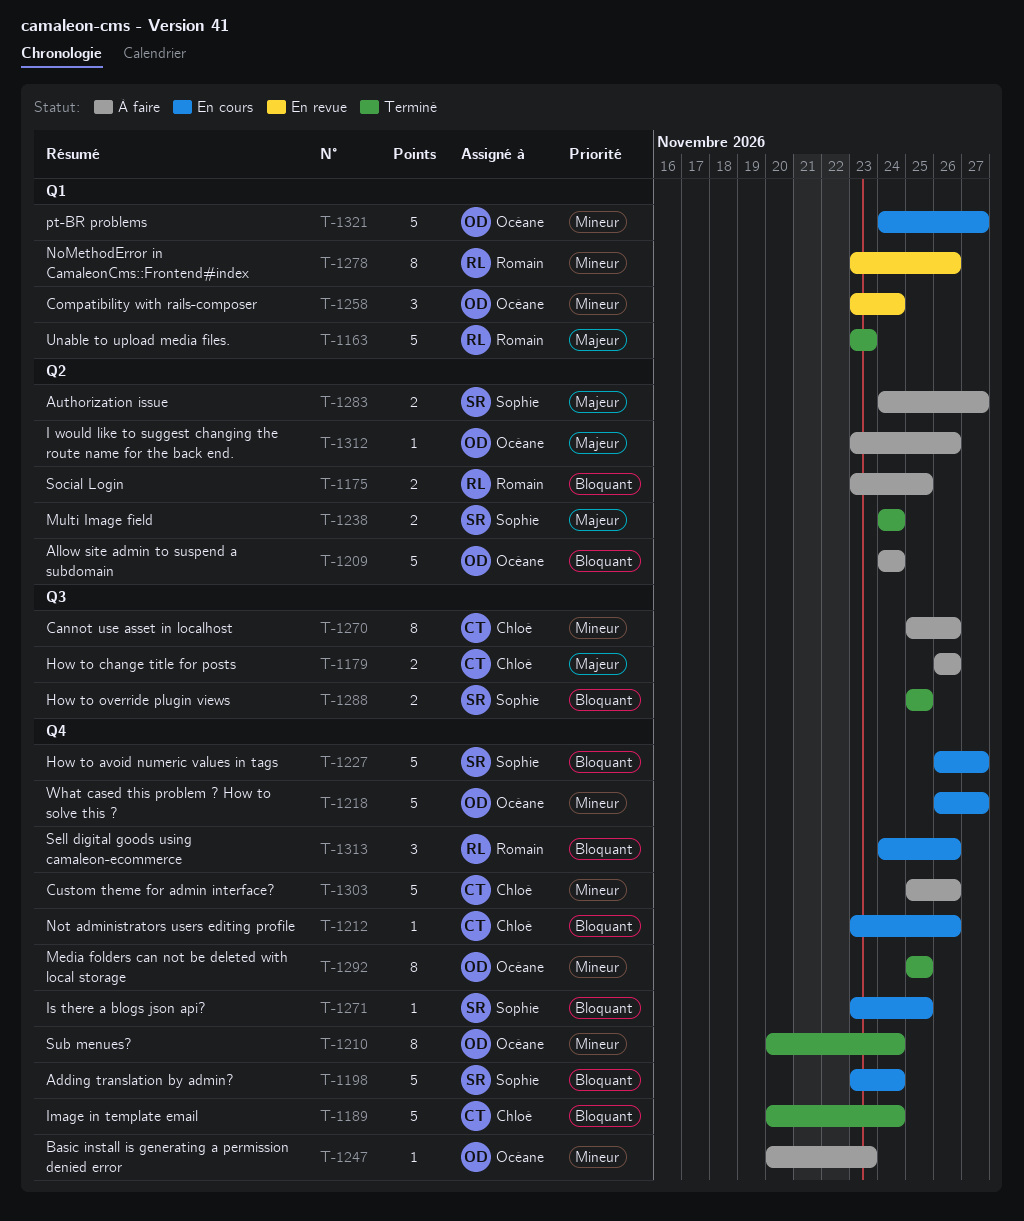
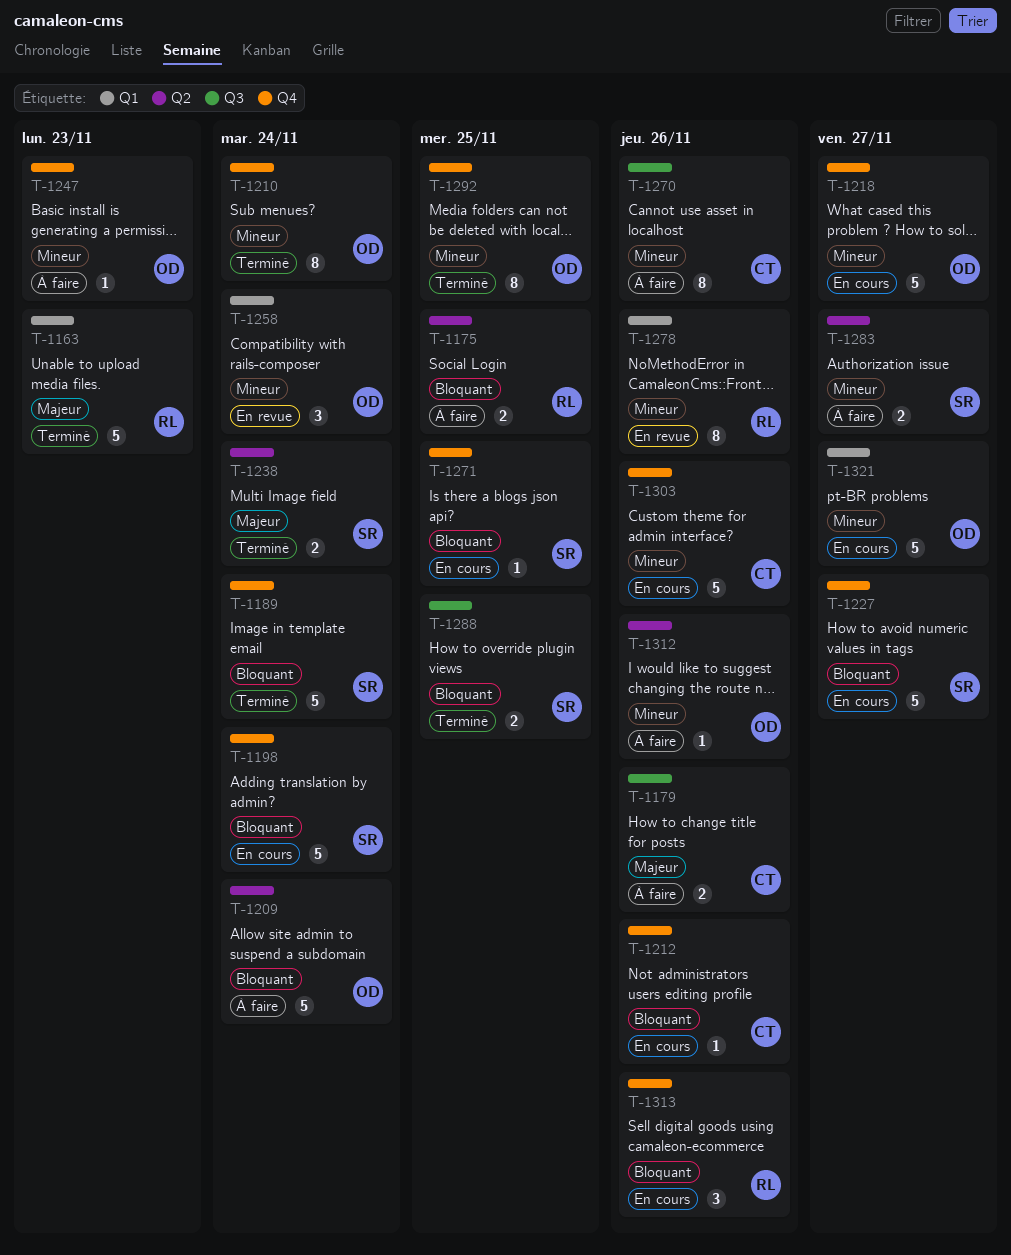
T-1189, owner: Chloé -> Sophie
T-1283, priority: Majeur -> Mineur
T-1303, status: À faire -> En cours
T-1312, priority: Majeur -> Mineur

